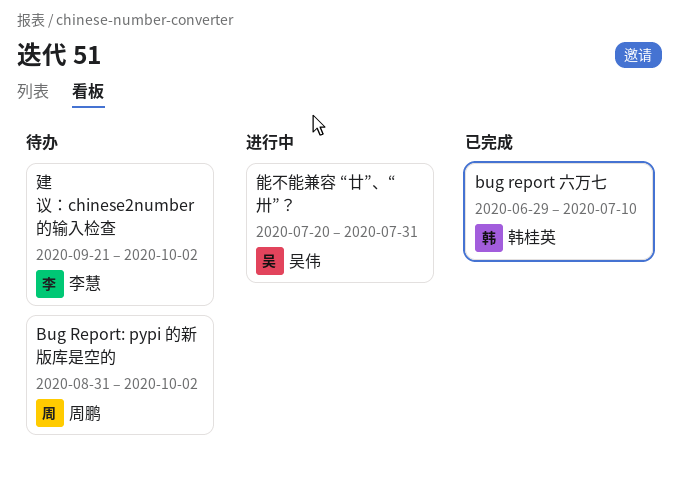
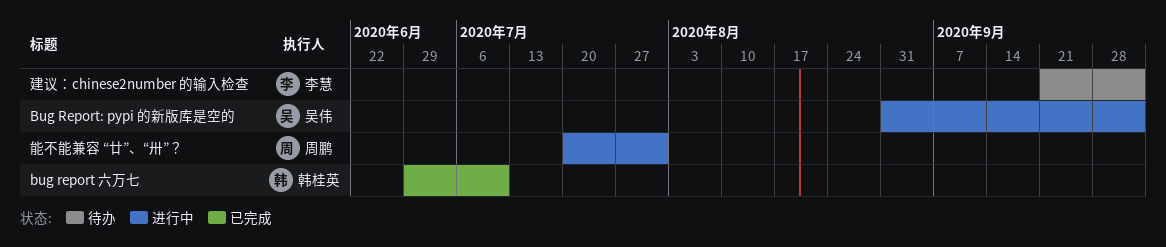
Bug Report: pypi 的新版库是空的, status: 待办 -> 进行中
Bug Report: pypi 的新版库是空的, owner: 周鹏 -> 吴伟
能不能兼容 “廿”、“卅”？, owner: 吴伟 -> 周鹏

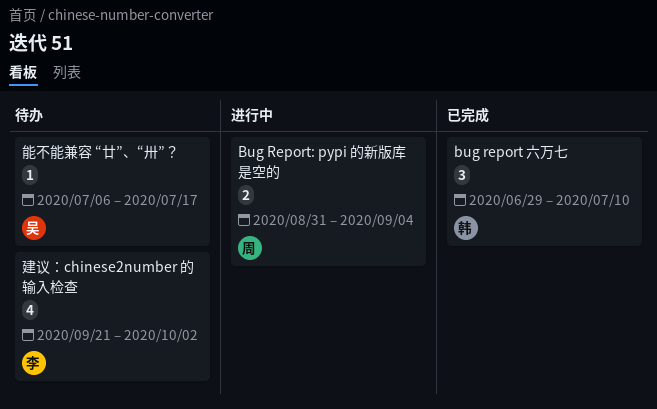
Bug Report: pypi 的新版库是空的, owner: 吴伟 -> 周鹏
Bug Report: pypi 的新版库是空的, due: Oct 2 -> Sep 4
能不能兼容 “廿”、“卅”？, status: 进行中 -> 待办
能不能兼容 “廿”、“卅”？, owner: 周鹏 -> 吴伟
能不能兼容 “廿”、“卅”？, start: Jul 20 -> Jul 6
能不能兼容 “廿”、“卅”？, due: Jul 31 -> Jul 17

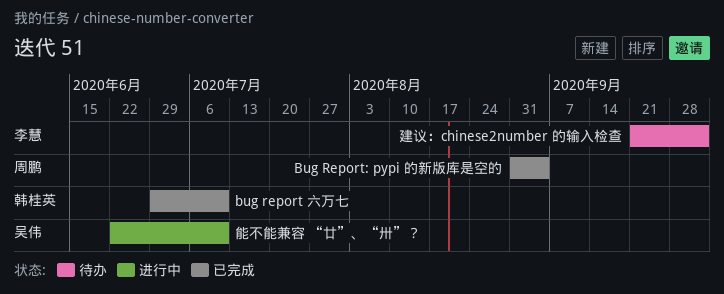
Bug Report: pypi 的新版库是空的, status: 进行中 -> 已完成
能不能兼容 “廿”、“卅”？, status: 待办 -> 进行中
能不能兼容 “廿”、“卅”？, start: Jul 6 -> Jun 22
能不能兼容 “廿”、“卅”？, due: Jul 17 -> Jul 10

